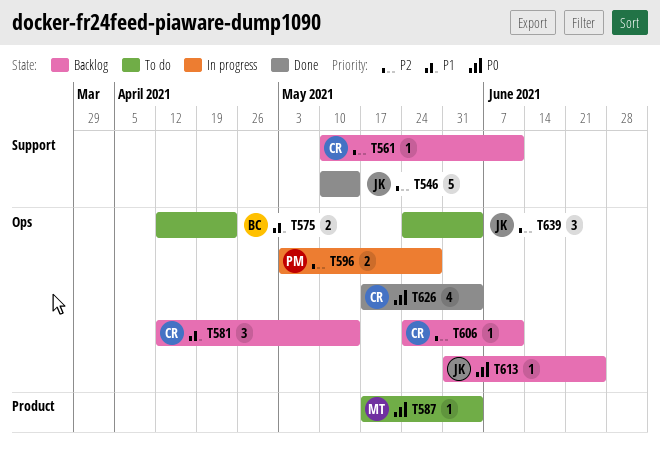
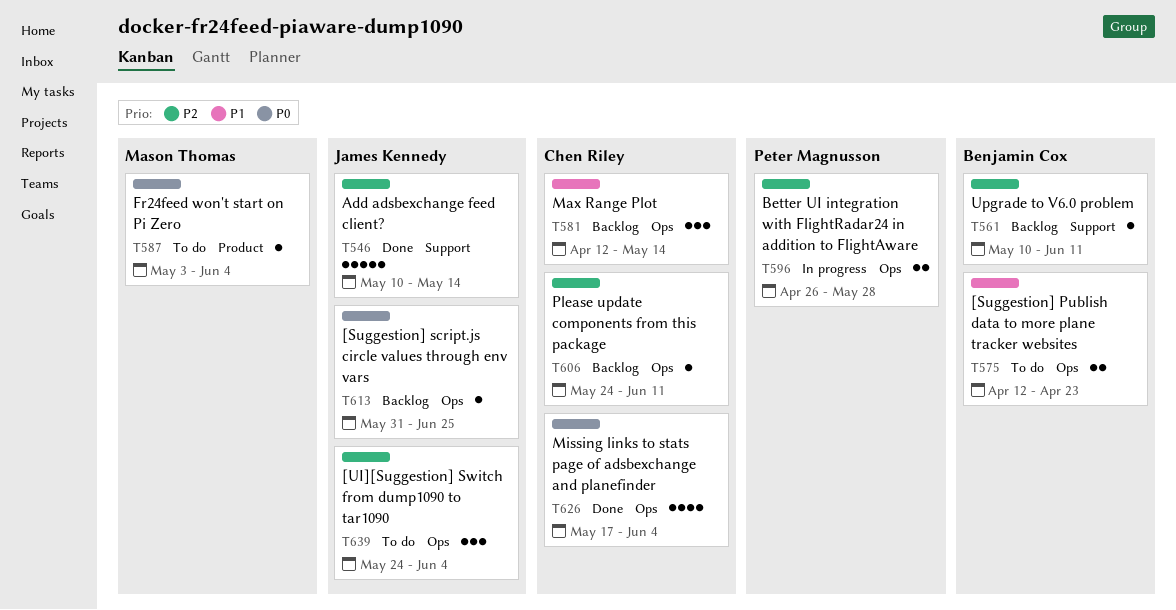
T561, owner: Chen Riley -> Benjamin Cox
T587, start: May 17 -> May 3
T596, start: May 3 -> Apr 26

